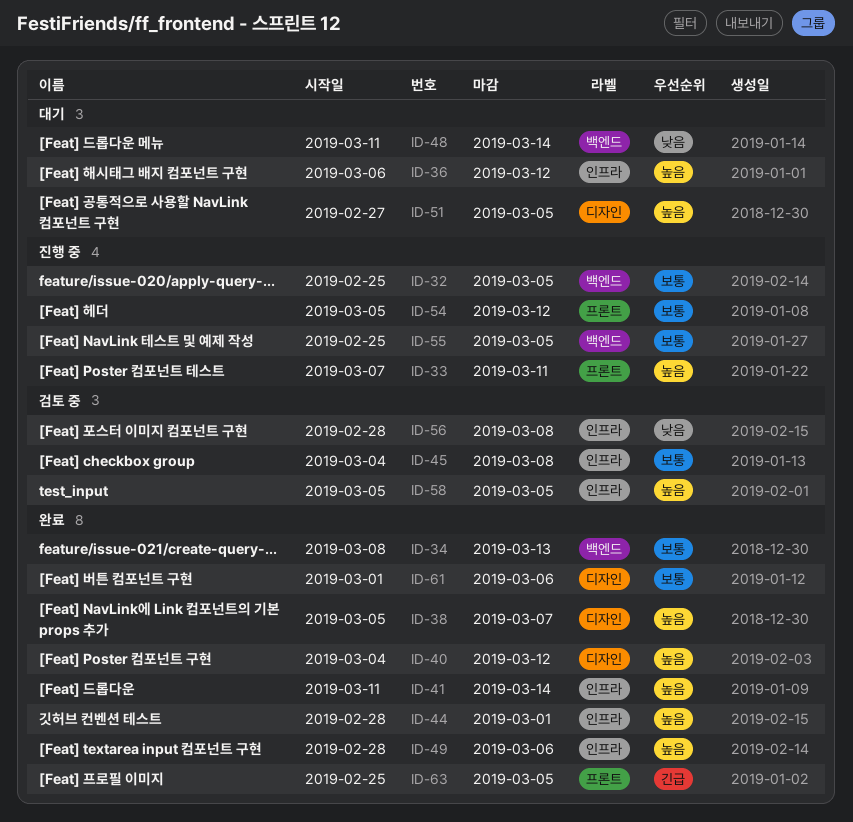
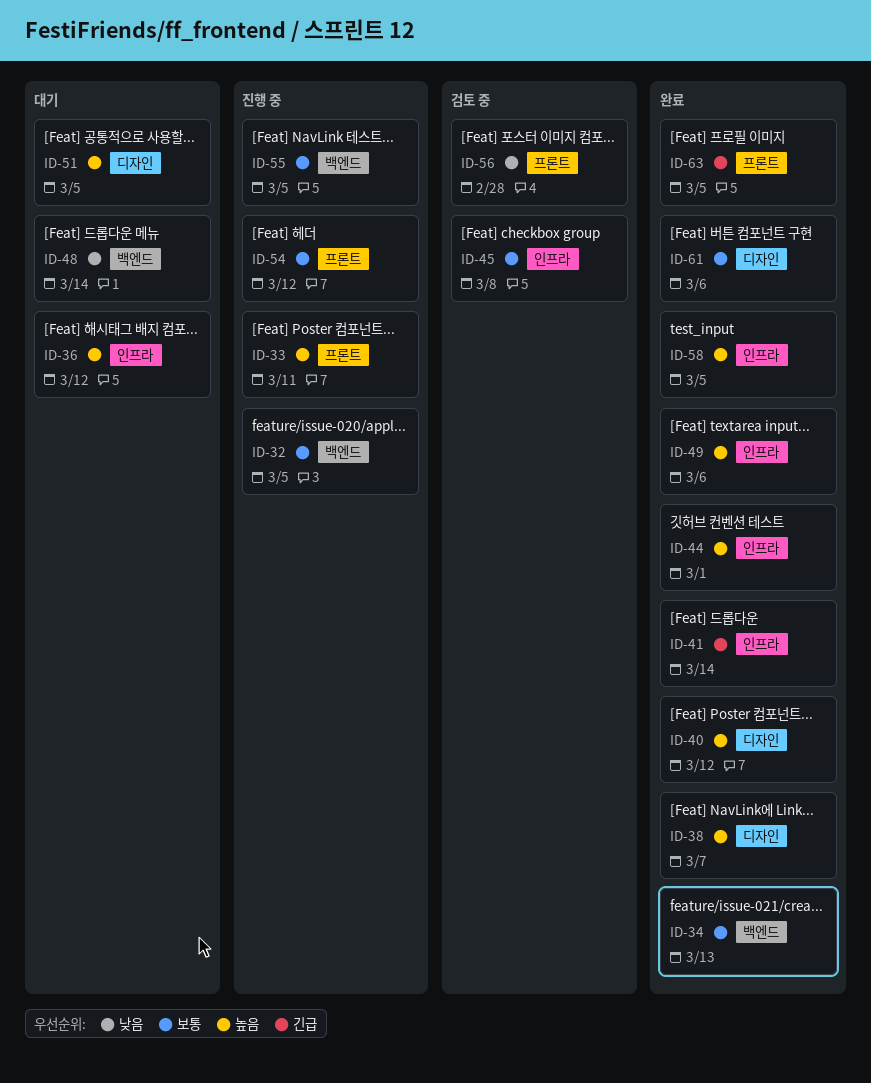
ID-41, priority: 높음 -> 긴급
ID-56, label: 인프라 -> 프론트
ID-56, due: Mar 8 -> Feb 28
ID-58, status: 검토 중 -> 완료

